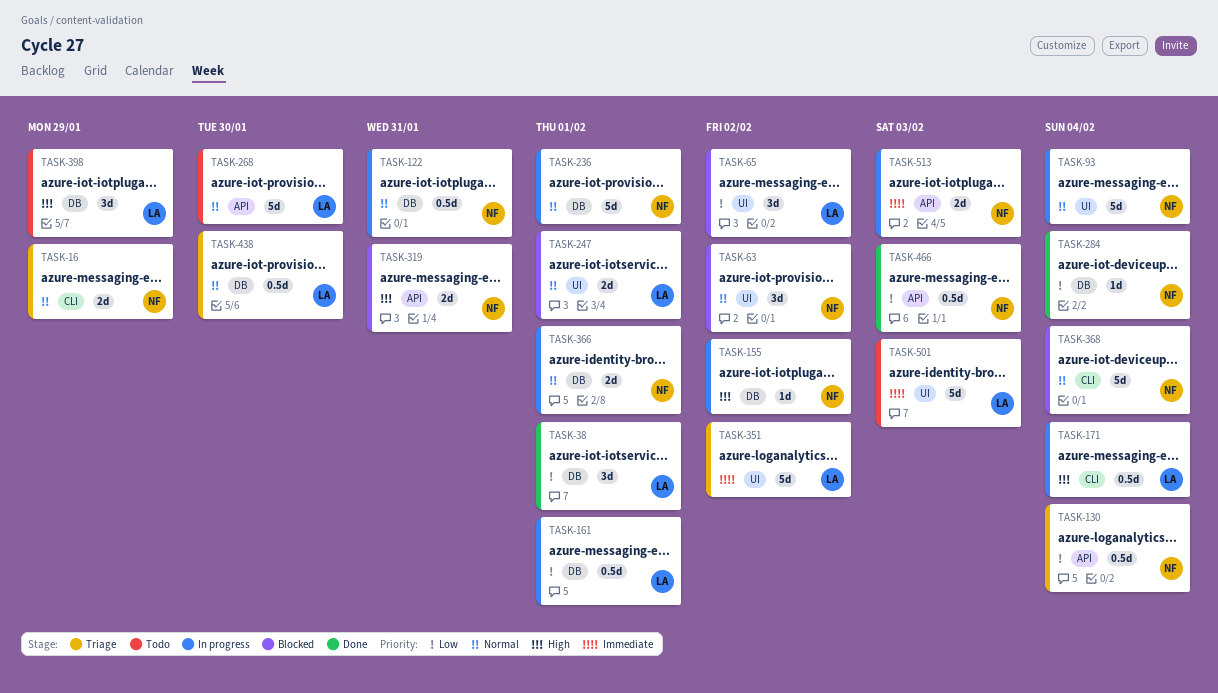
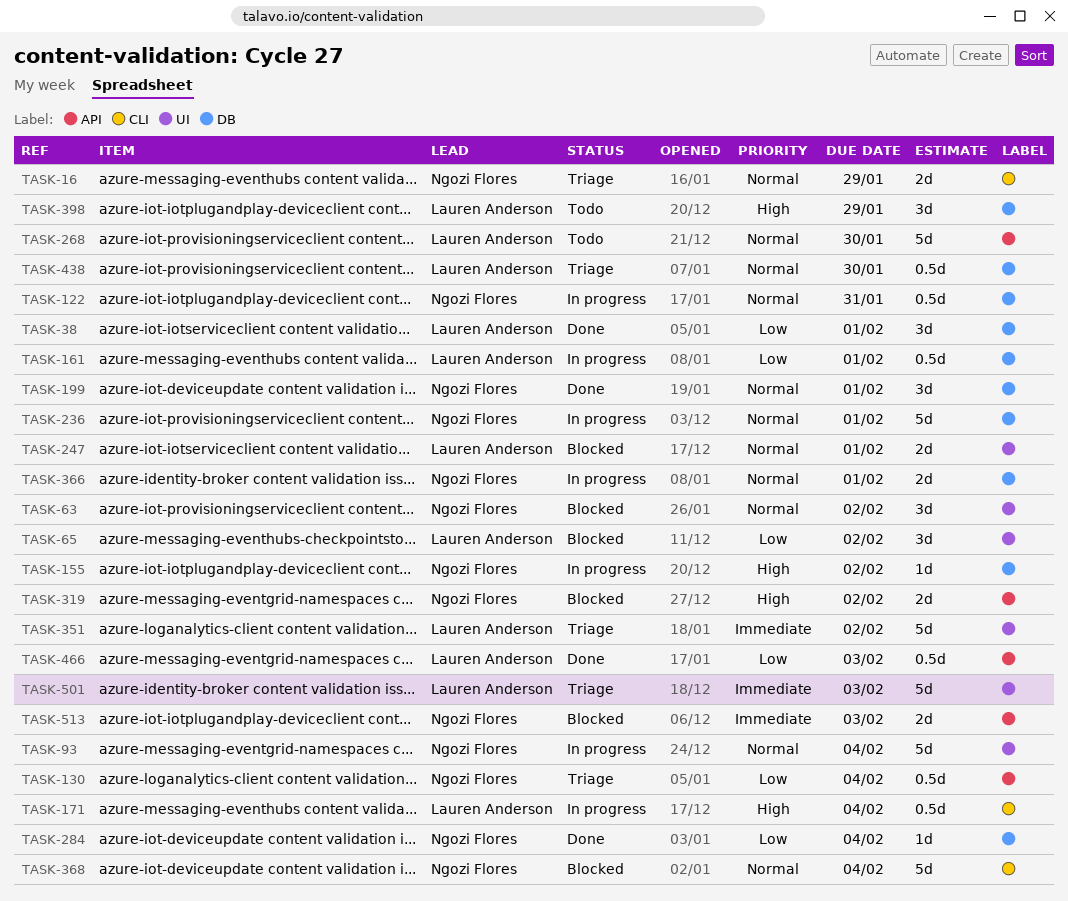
TASK-199: none -> present
TASK-319, due: Jan 31 -> Feb 2
TASK-466, owner: Ngozi Flores -> Lauren Anderson
TASK-501, status: Todo -> Triage
TASK-513, status: In progress -> Blocked

